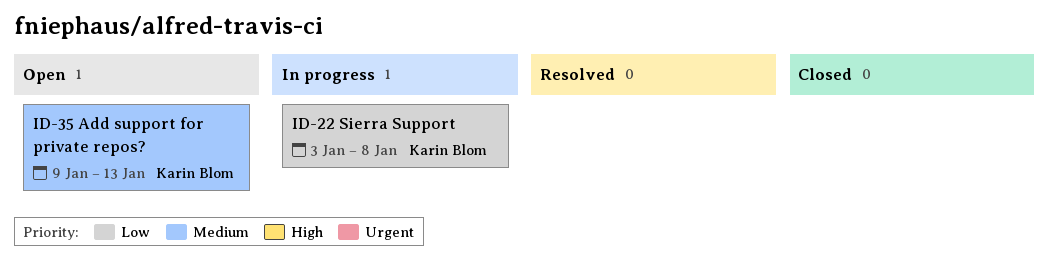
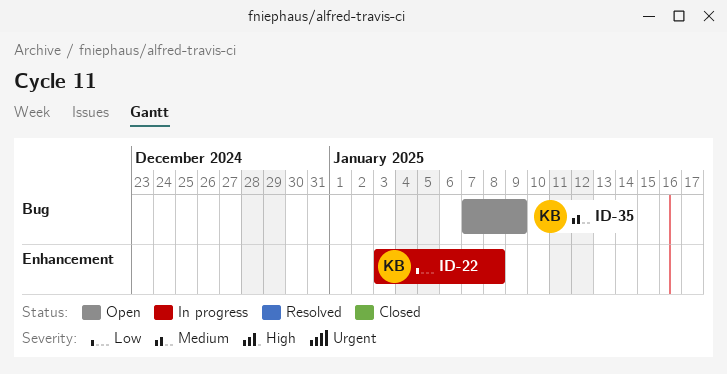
ID-35, start: Jan 9 -> Jan 7
ID-35, due: Jan 13 -> Jan 9

